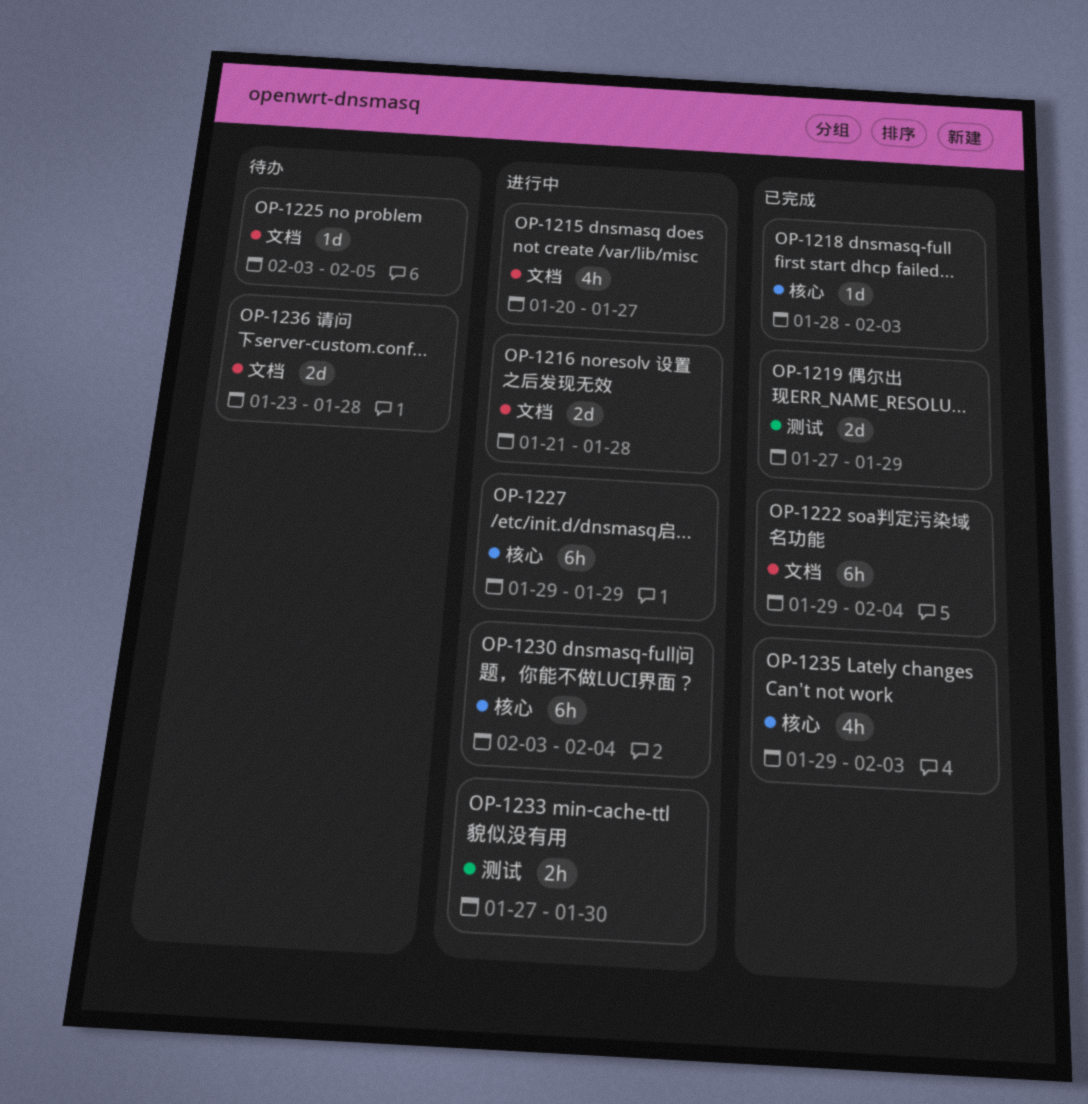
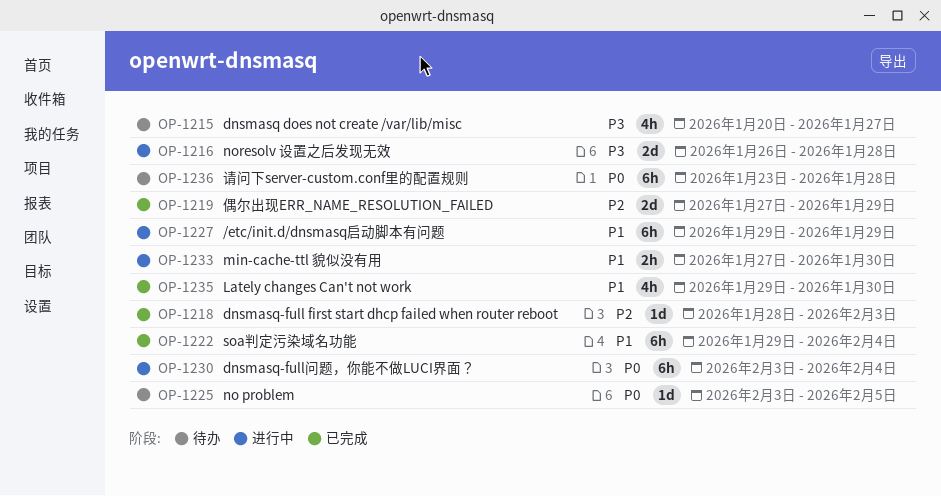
OP-1215, status: 进行中 -> 待办
OP-1216, start: Jan 21 -> Jan 26
OP-1235, due: Feb 3 -> Jan 30
OP-1236, estimate: 2d -> 6h

